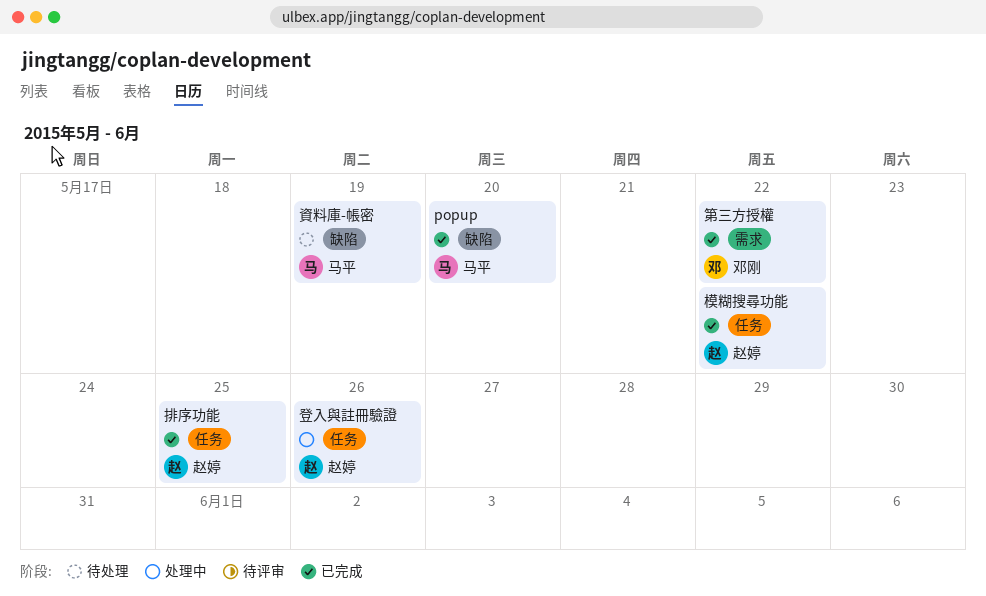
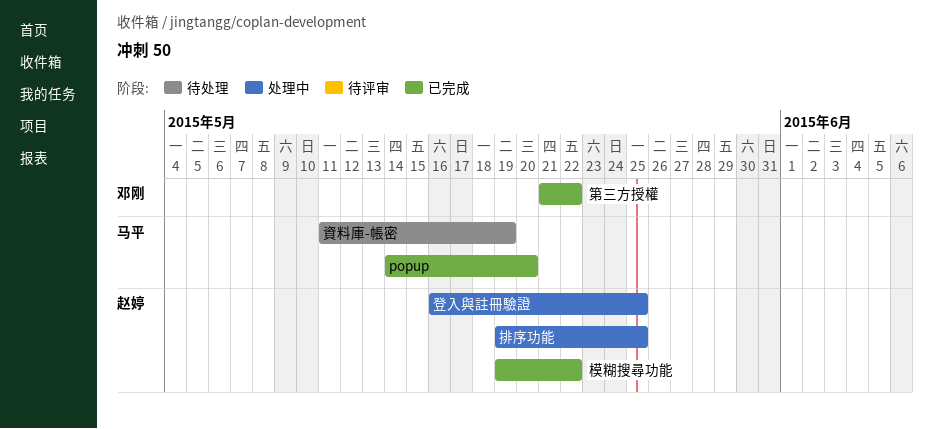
排序功能, status: 已完成 -> 处理中
登入與註冊驗證, due: May 26 -> May 25

